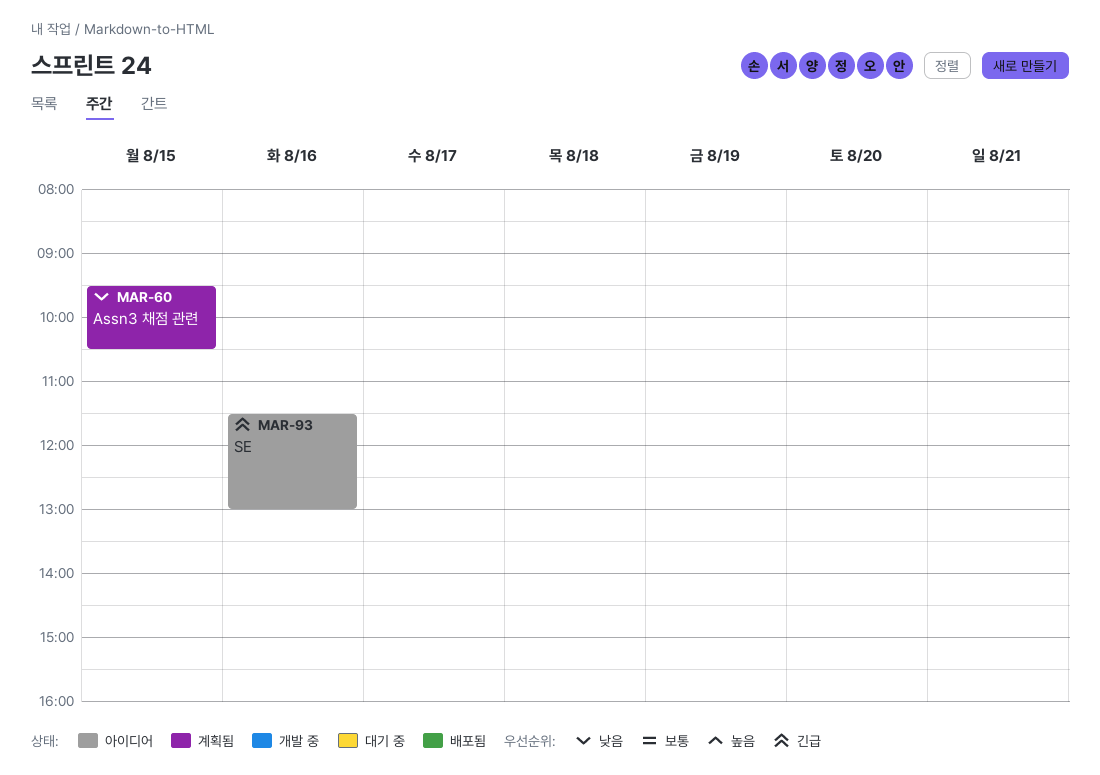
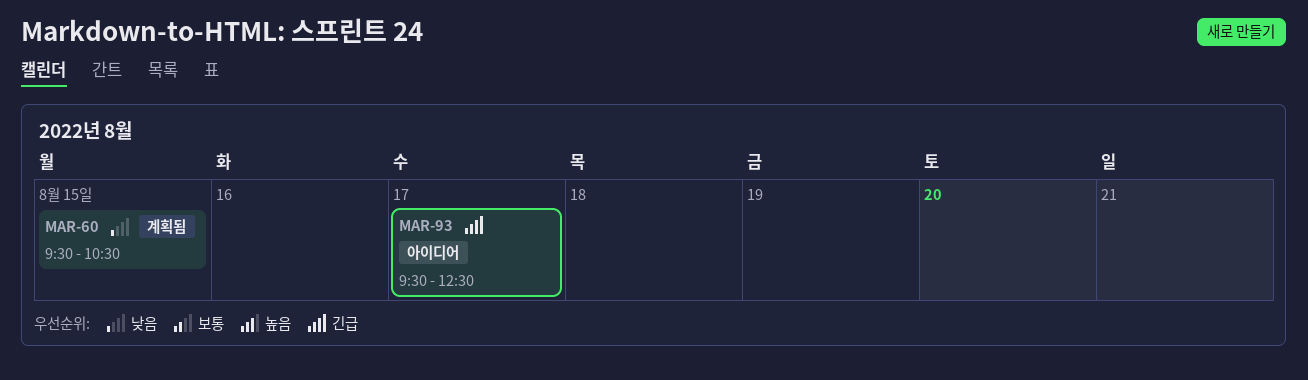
MAR-93, day: Aug 16 -> Aug 17
MAR-93, begins: 11:30 -> 09:30
MAR-93, ends: 13:00 -> 12:30

